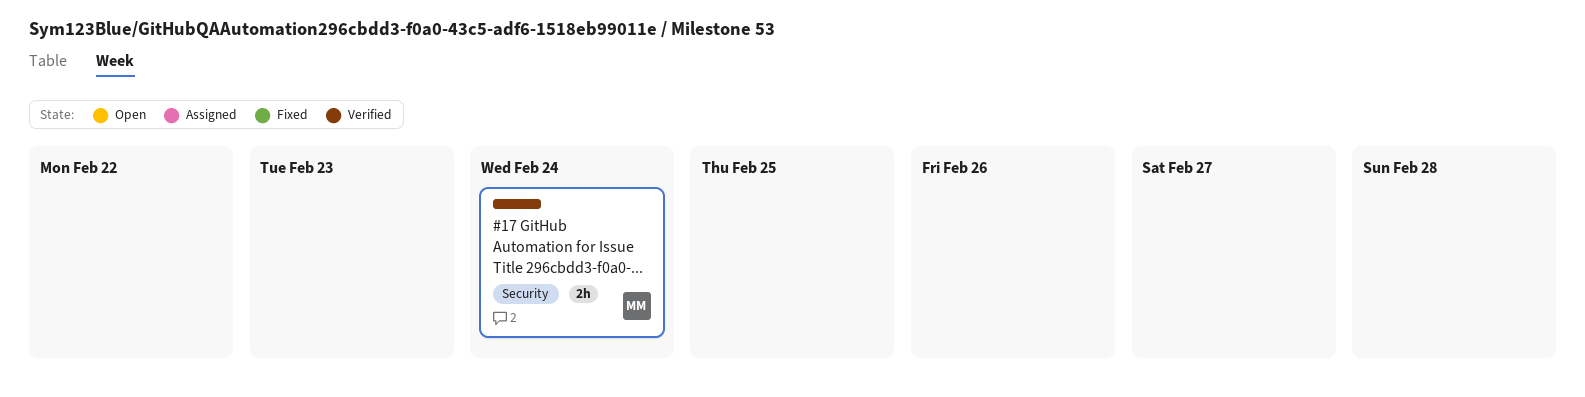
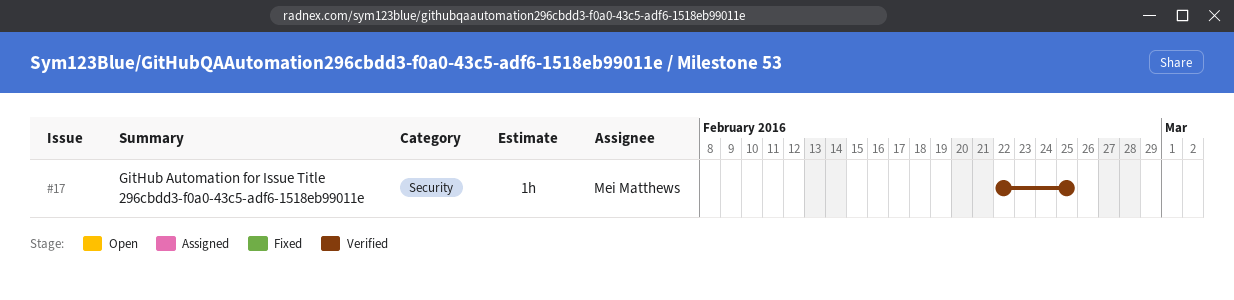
#17, estimate: 2h -> 1h
#17, due: Feb 24 -> Feb 25

